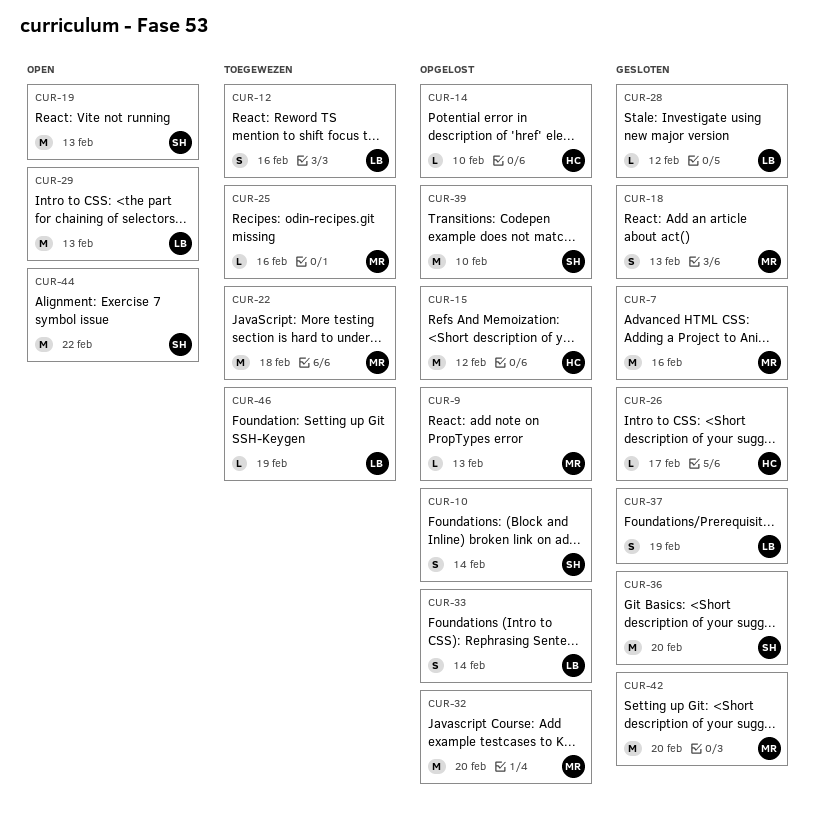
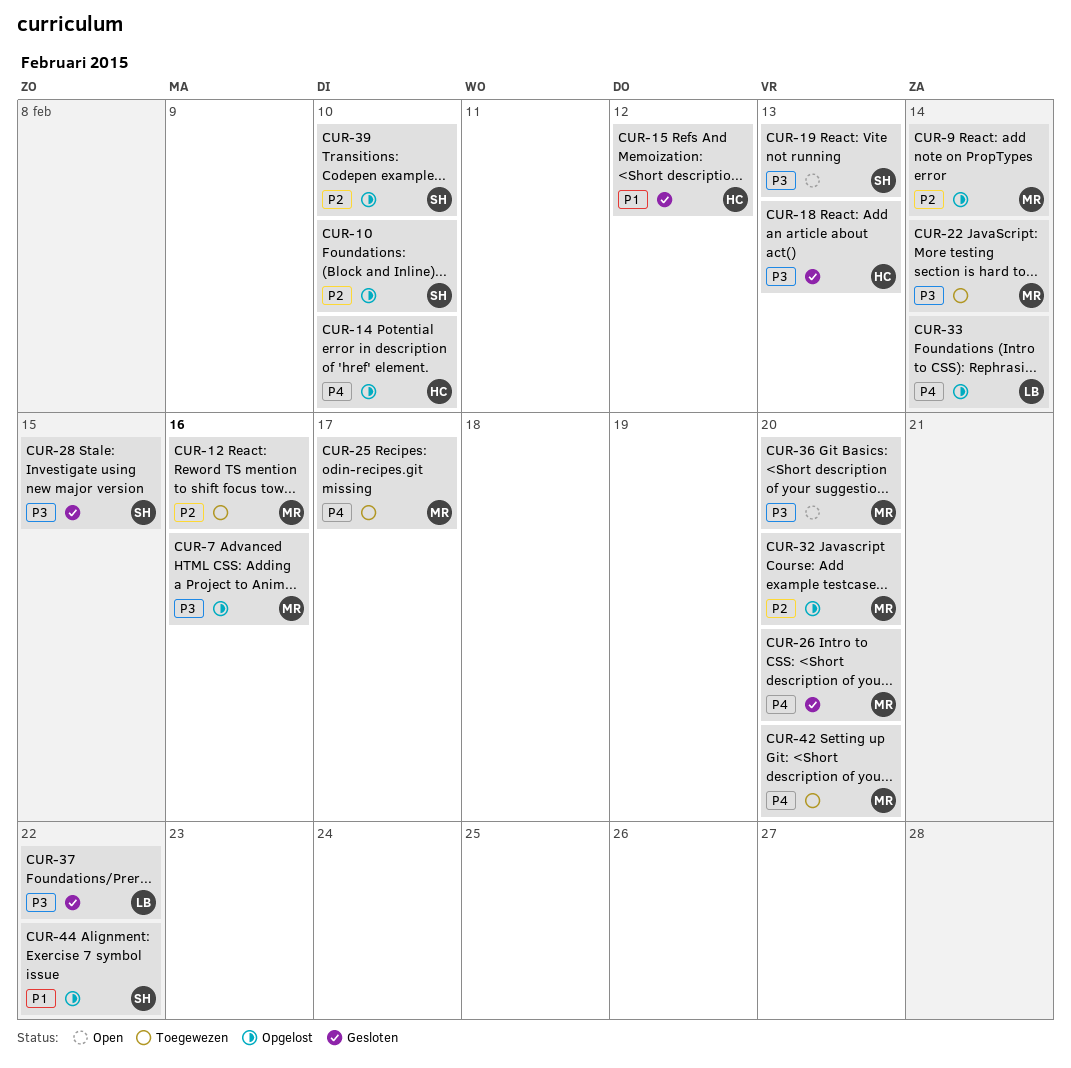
CUR-7, status: Gesloten -> Opgelost
CUR-9, due: Feb 13 -> Feb 14
CUR-10, due: Feb 14 -> Feb 10
CUR-12, owner: LB -> MR
CUR-15, status: Opgelost -> Gesloten
CUR-18, owner: MR -> HC
CUR-22, due: Feb 18 -> Feb 14
CUR-25, due: Feb 16 -> Feb 17
CUR-26, owner: HC -> MR
CUR-26, due: Feb 17 -> Feb 20
CUR-28, owner: LB -> SH
CUR-28, due: Feb 12 -> Feb 15
CUR-29: present -> none
CUR-36, status: Gesloten -> Open
CUR-36, owner: SH -> MR
CUR-37, due: Feb 19 -> Feb 22
CUR-42, status: Gesloten -> Toegewezen
CUR-44, status: Open -> Opgelost
CUR-46: present -> none

